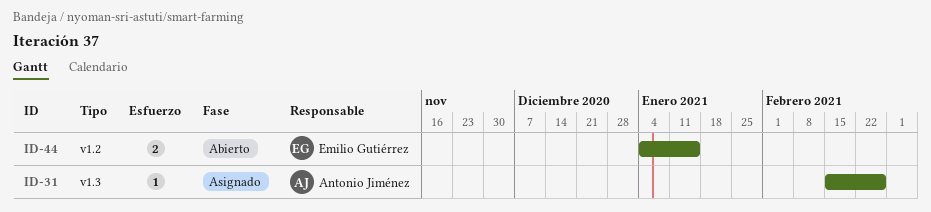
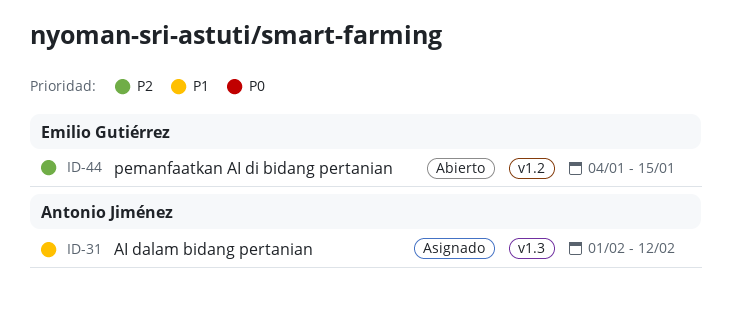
ID-31, start: Feb 15 -> Feb 1
ID-31, due: Feb 26 -> Feb 12

